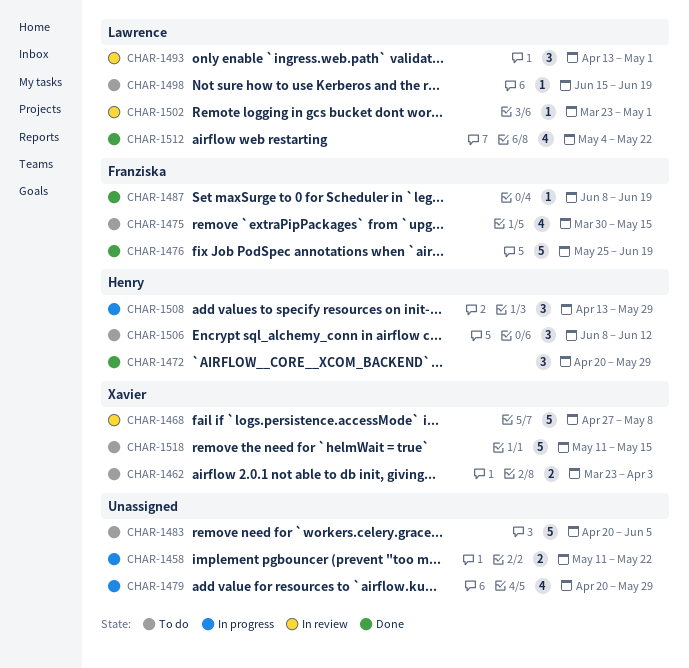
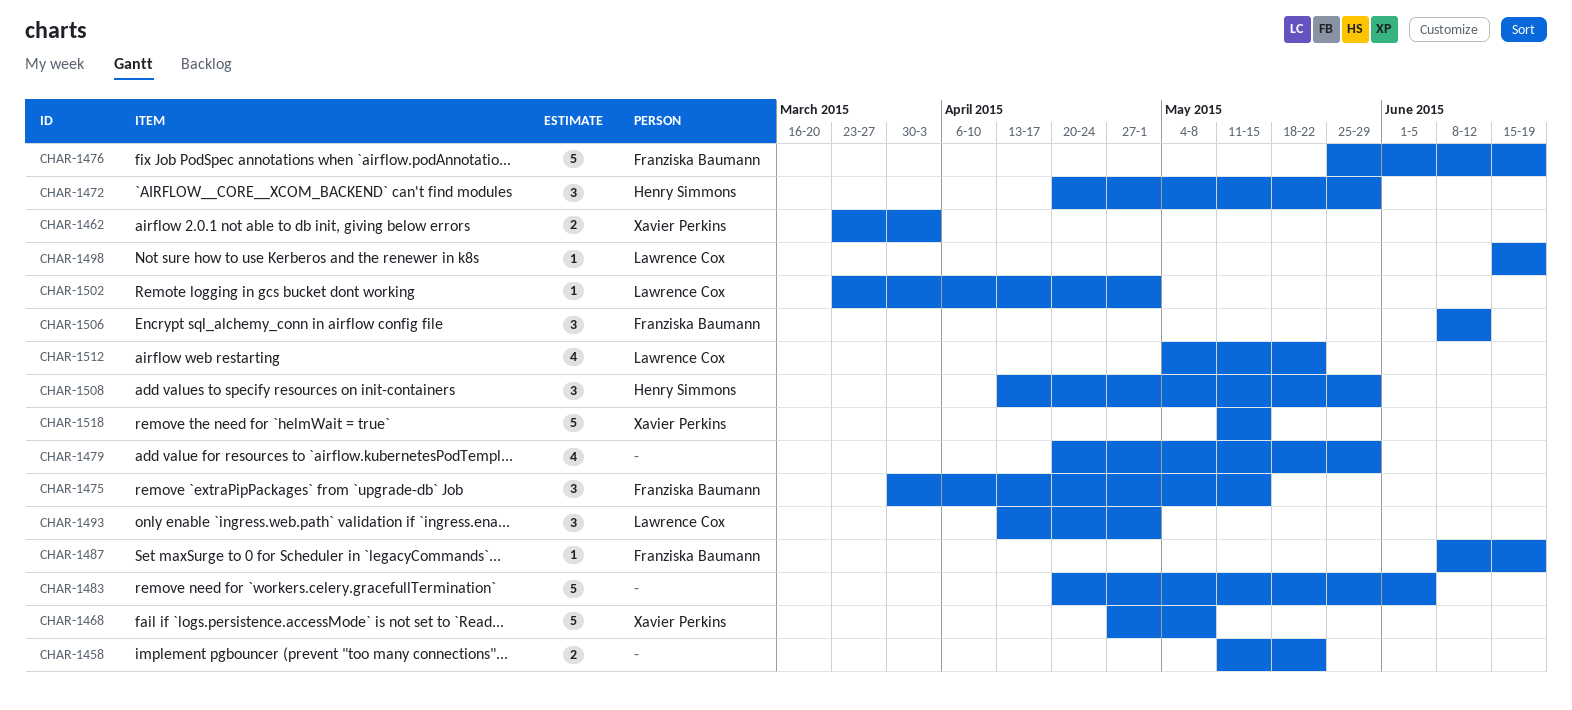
CHAR-1475, estimate: 4 -> 3
CHAR-1506, owner: Henry Simmons -> Franziska Baumann

